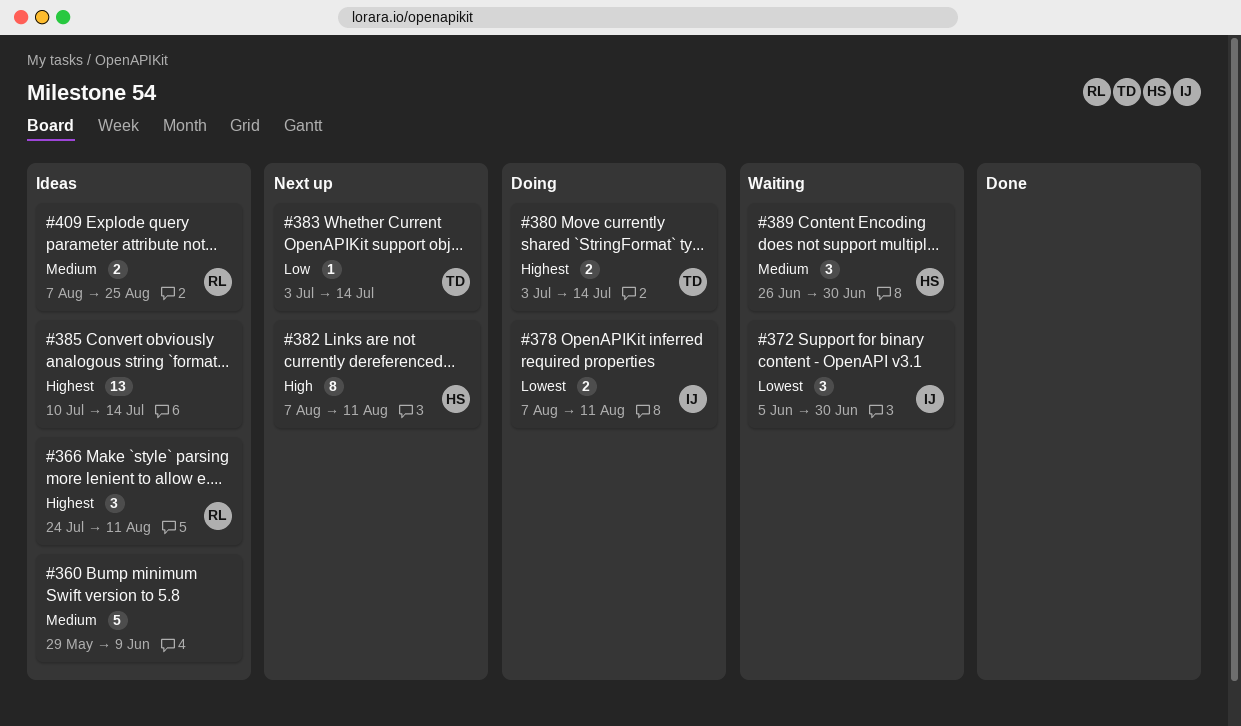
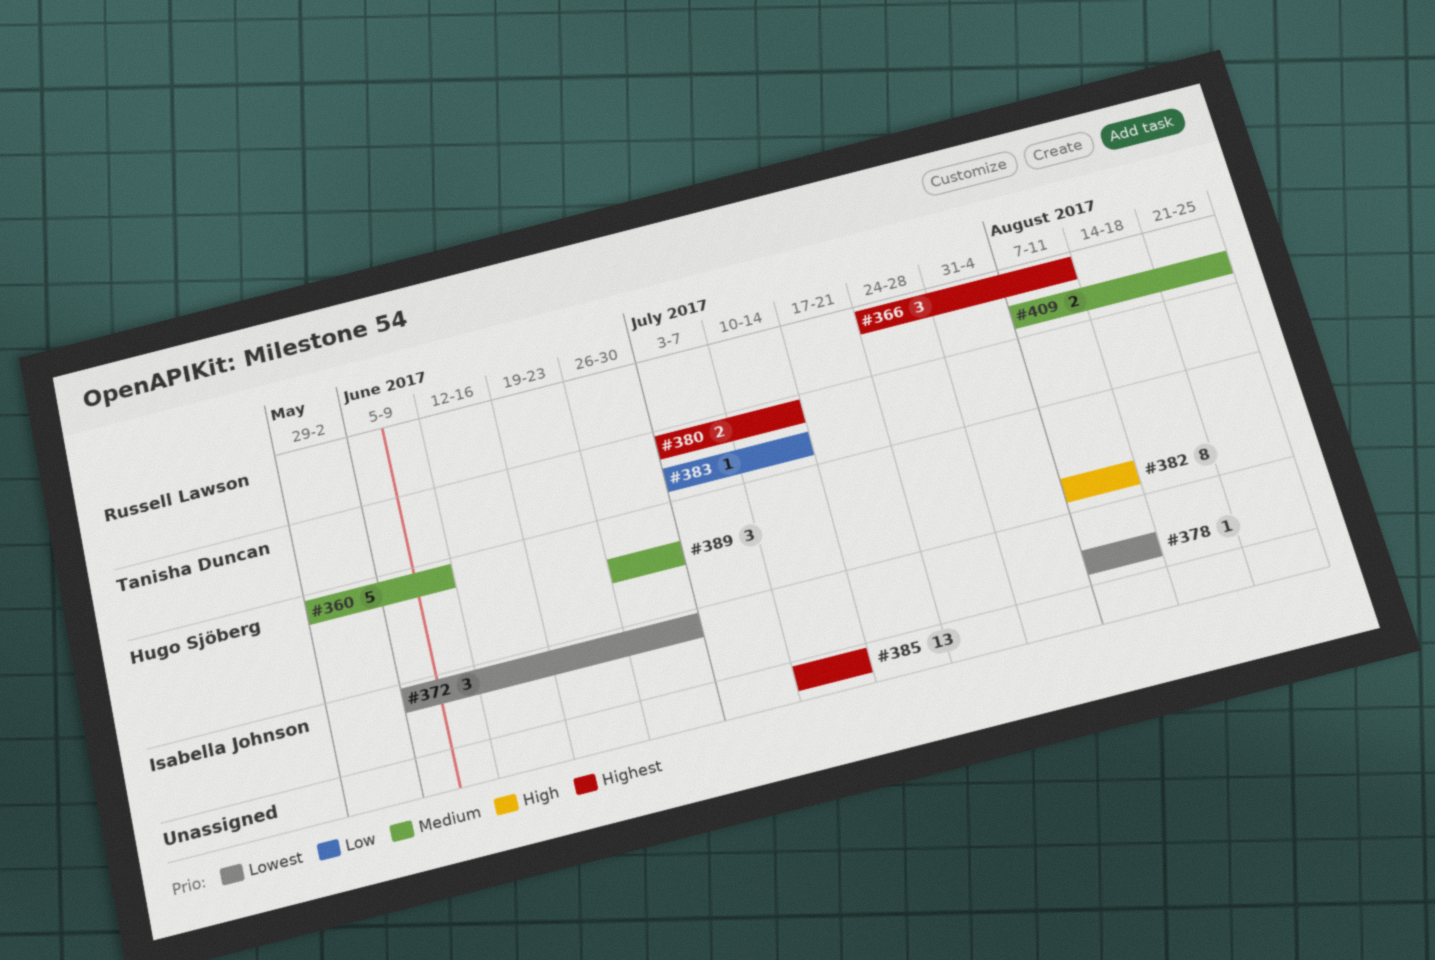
#360, owner: none -> Hugo Sjöberg
#378, estimate: 2 -> 1

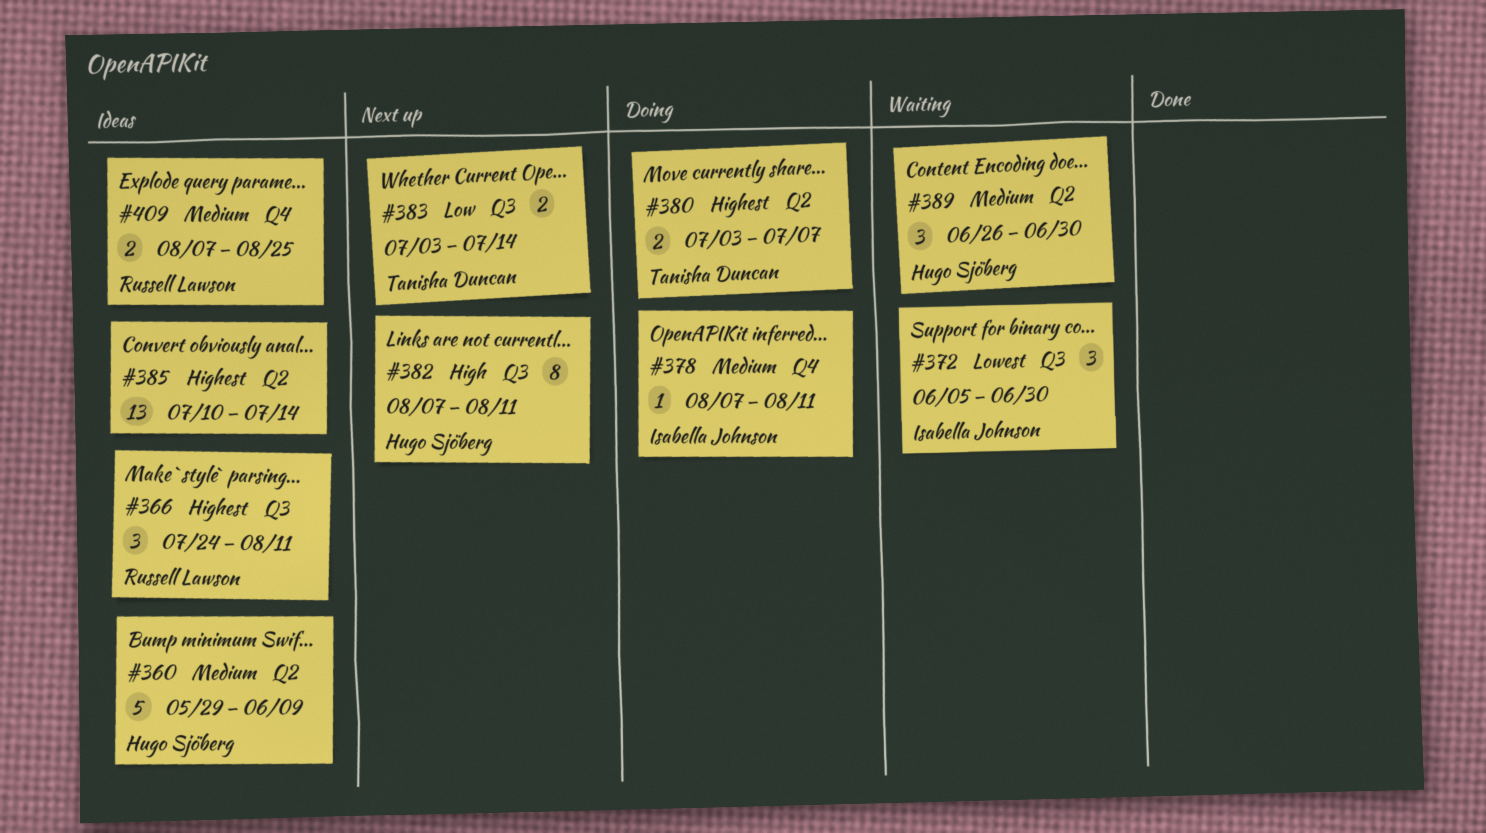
#378, priority: Lowest -> Medium
#380, due: Jul 14 -> Jul 7
#383, estimate: 1 -> 2

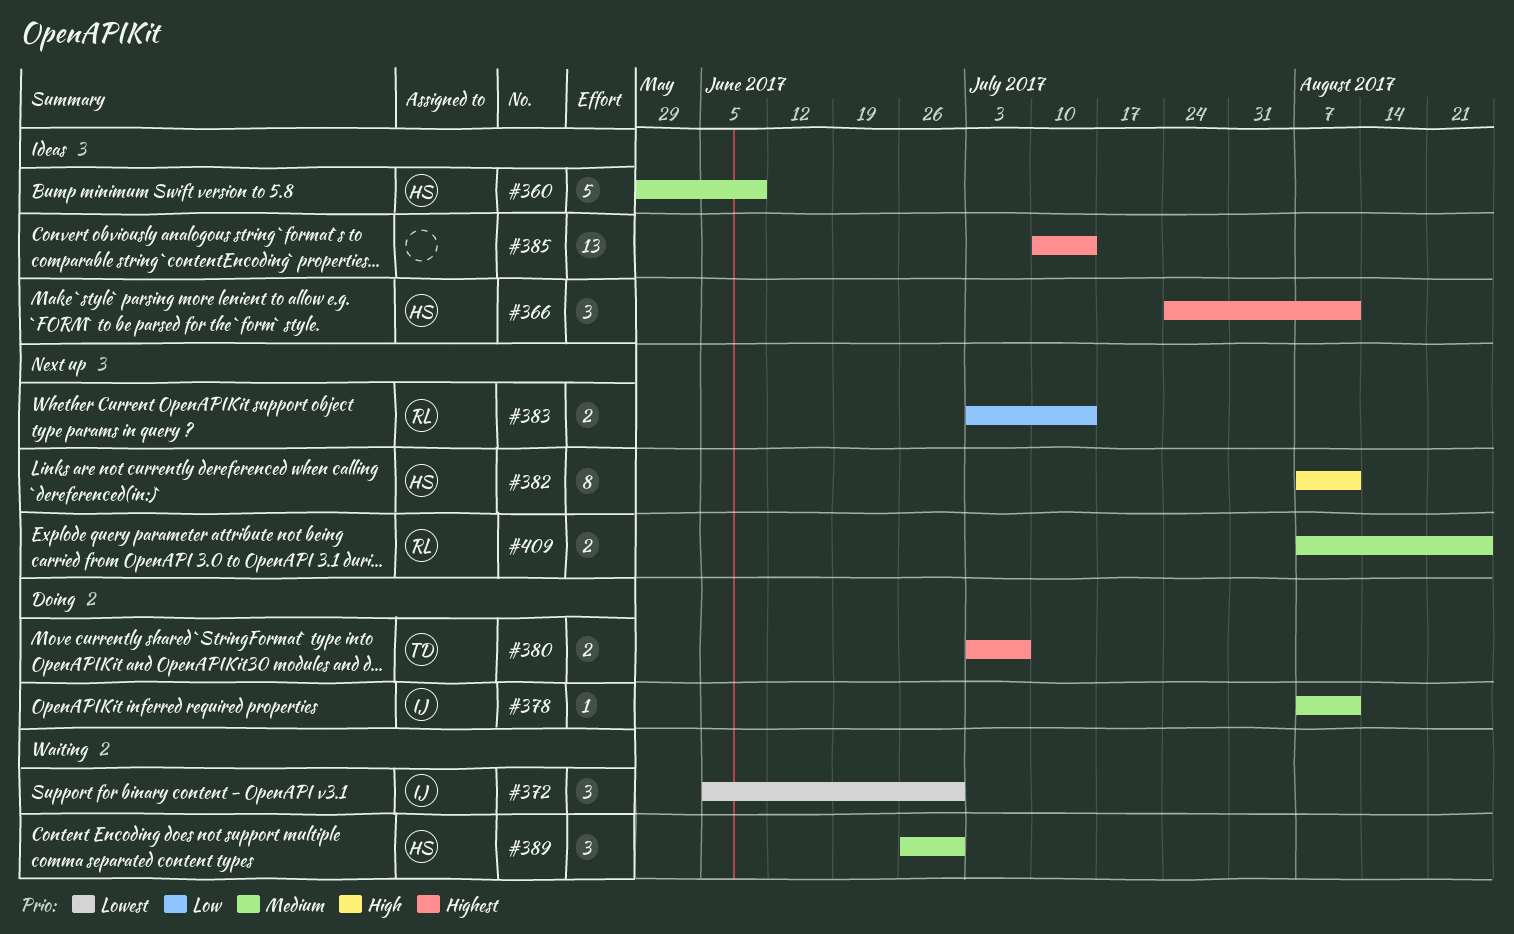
#366, owner: Russell Lawson -> Hugo Sjöberg
#383, owner: Tanisha Duncan -> Russell Lawson
#409, status: Ideas -> Next up

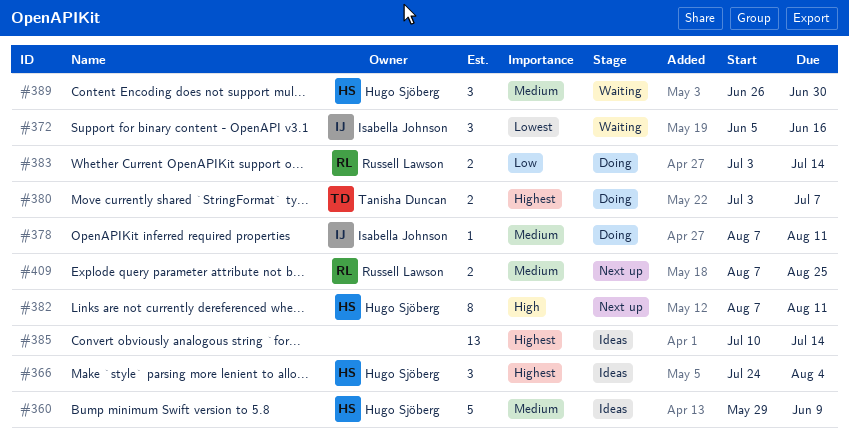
#366, due: Aug 11 -> Aug 4
#372, due: Jun 30 -> Jun 16
#383, status: Next up -> Doing

